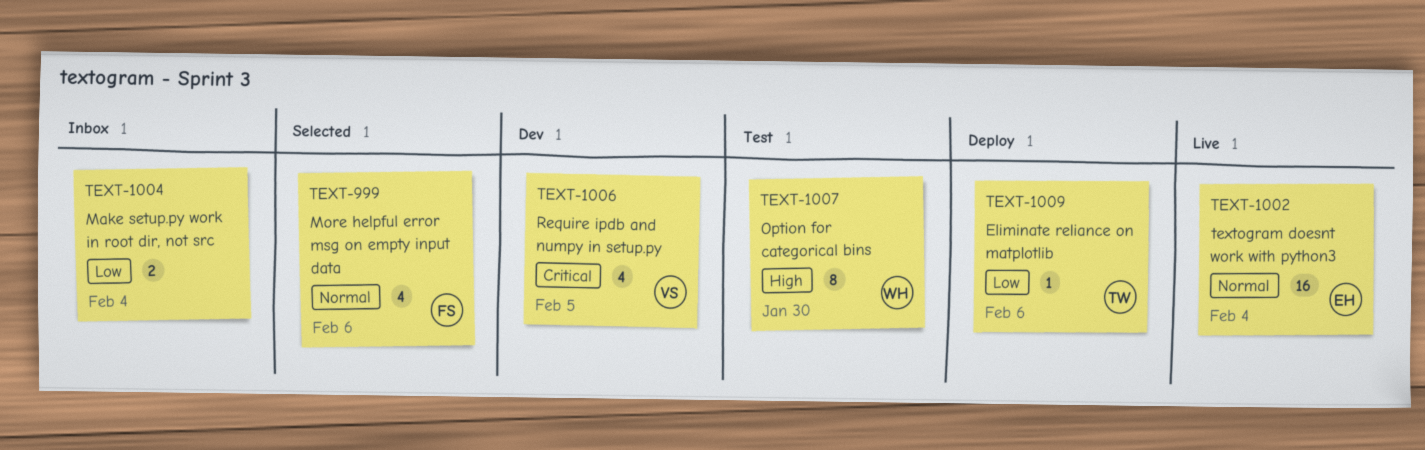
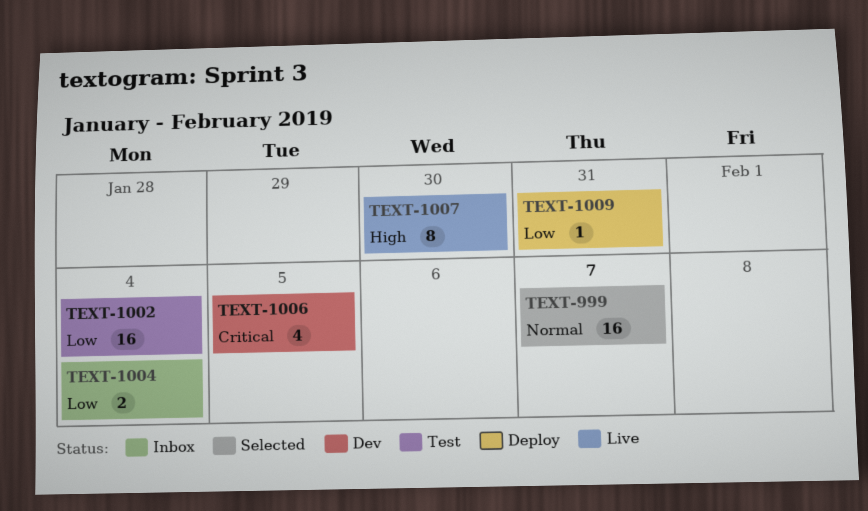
TEXT-999, estimate: 4 -> 16
TEXT-999, due: Feb 6 -> Feb 7
TEXT-1002, status: Live -> Test
TEXT-1002, priority: Normal -> Low
TEXT-1007, status: Test -> Live
TEXT-1009, due: Feb 6 -> Jan 31

